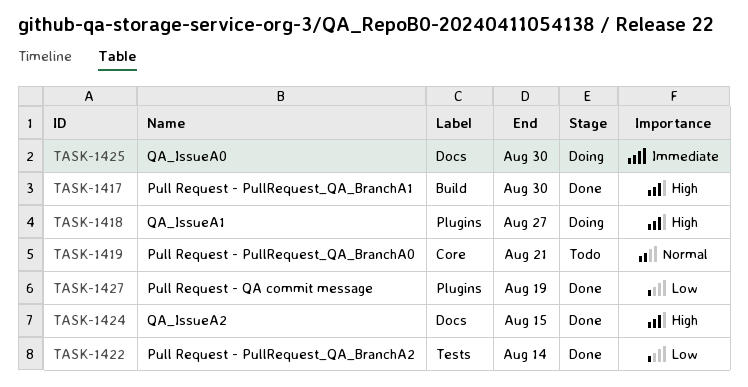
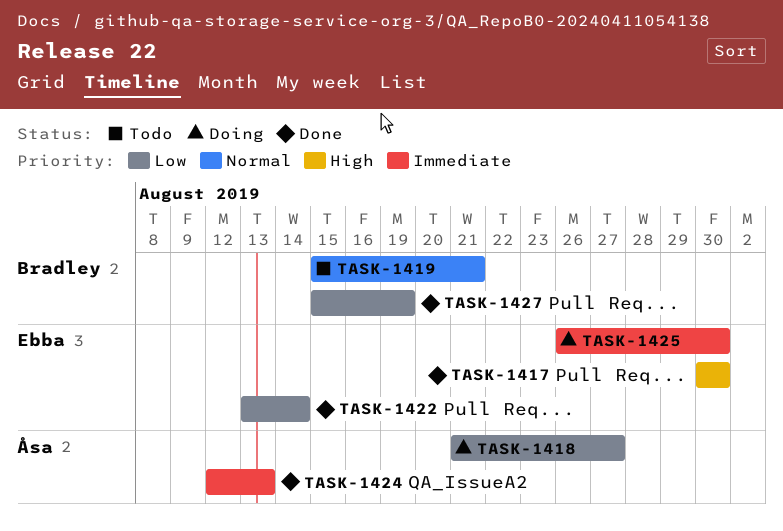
TASK-1418, priority: High -> Low
TASK-1424, priority: High -> Immediate
TASK-1424, due: Aug 15 -> Aug 13

